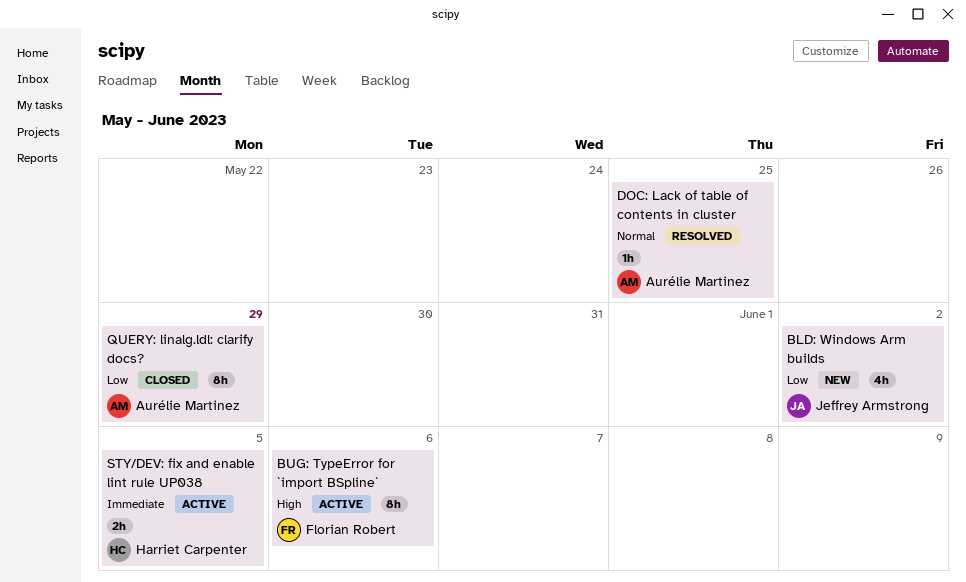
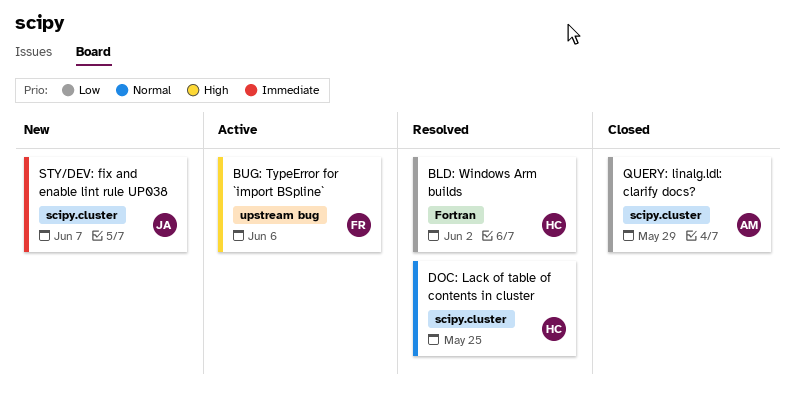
BLD: Windows Arm builds, status: New -> Resolved
BLD: Windows Arm builds, owner: Jeffrey Armstrong -> Harriet Carpenter
DOC: Lack of table of contents in cluster, owner: Aurélie Martinez -> Harriet Carpenter
STY/DEV: fix and enable lint rule UP038, status: Active -> New
STY/DEV: fix and enable lint rule UP038, owner: Harriet Carpenter -> Jeffrey Armstrong
STY/DEV: fix and enable lint rule UP038, due: Jun 5 -> Jun 7

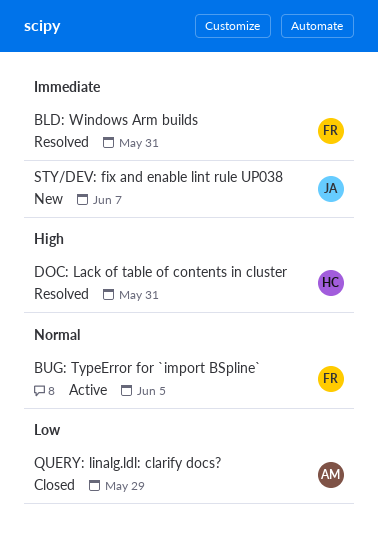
BLD: Windows Arm builds, owner: HC -> FR
BLD: Windows Arm builds, priority: Low -> Immediate
BLD: Windows Arm builds, due: Jun 2 -> May 31
BUG: TypeError for `import BSpline`, priority: High -> Normal
BUG: TypeError for `import BSpline`, due: Jun 6 -> Jun 5
DOC: Lack of table of contents in cluster, priority: Normal -> High
DOC: Lack of table of contents in cluster, due: May 25 -> May 31

